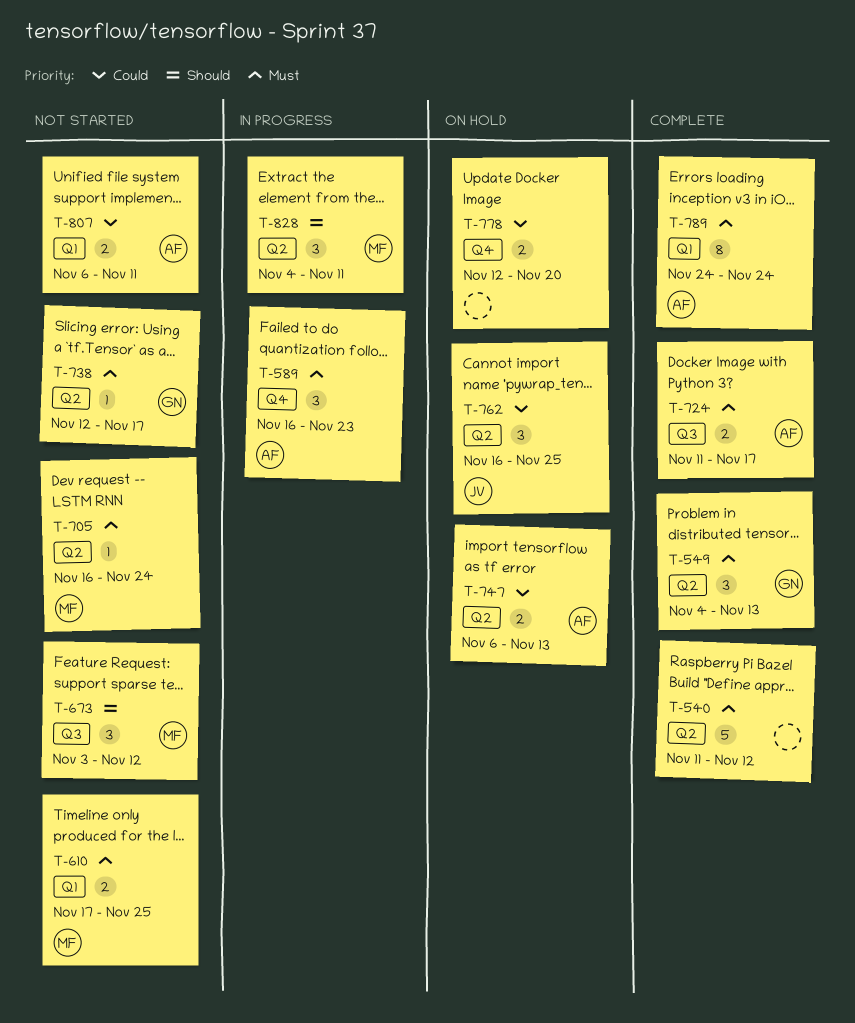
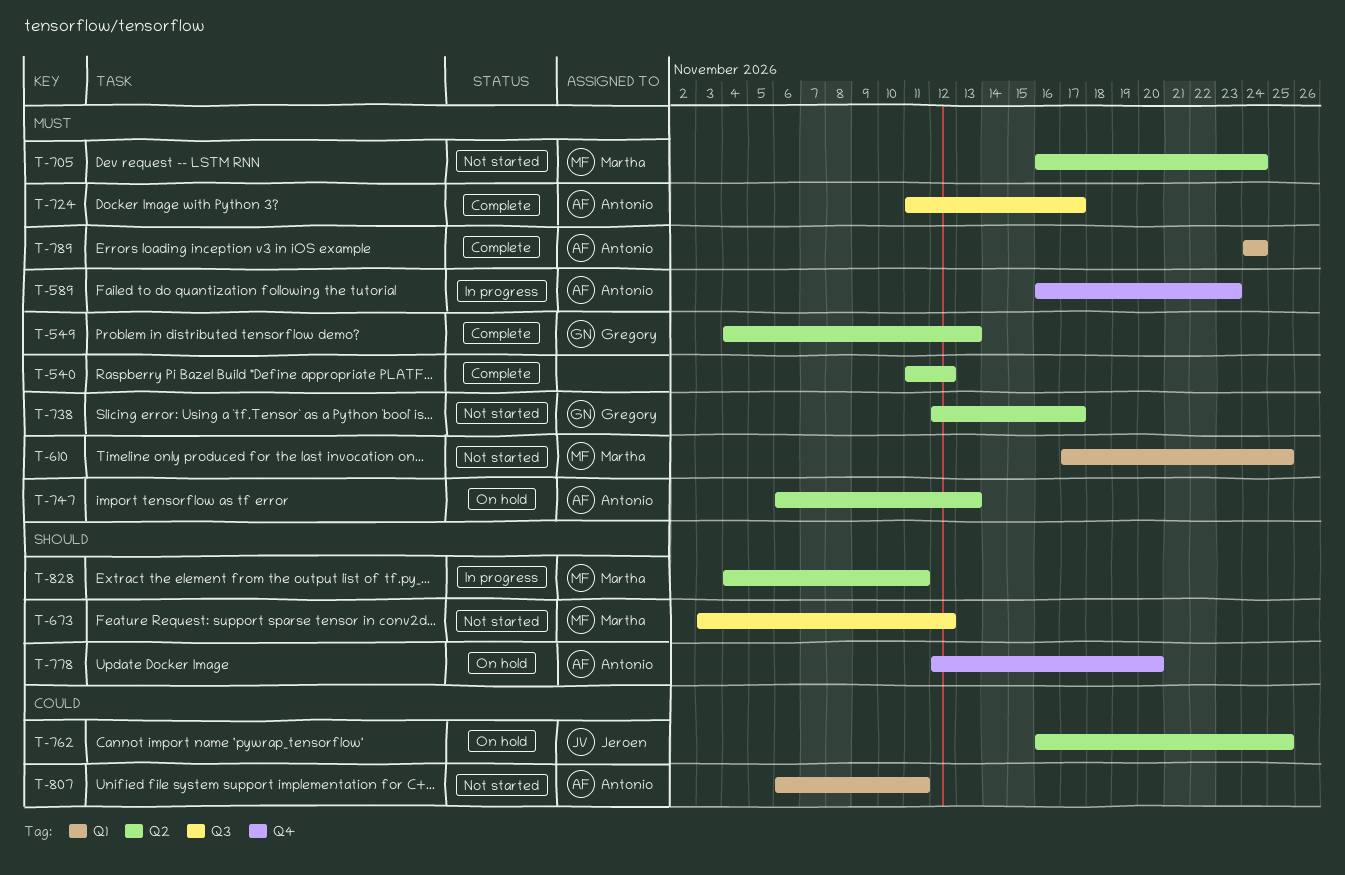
T-747, priority: Could -> Must
T-778, owner: none -> Antonio
T-778, priority: Could -> Should

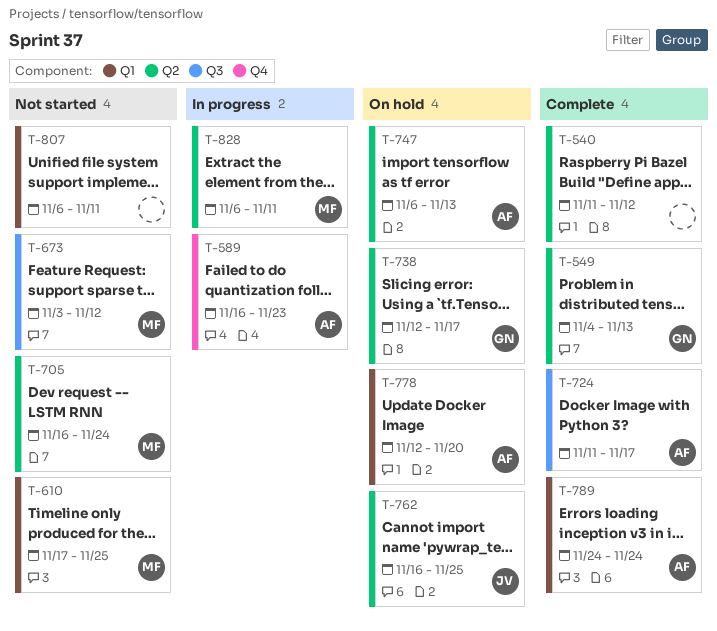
T-738, status: Not started -> On hold
T-778, label: Q4 -> Q1
T-807, owner: Antonio -> none
T-828, start: Nov 4 -> Nov 6

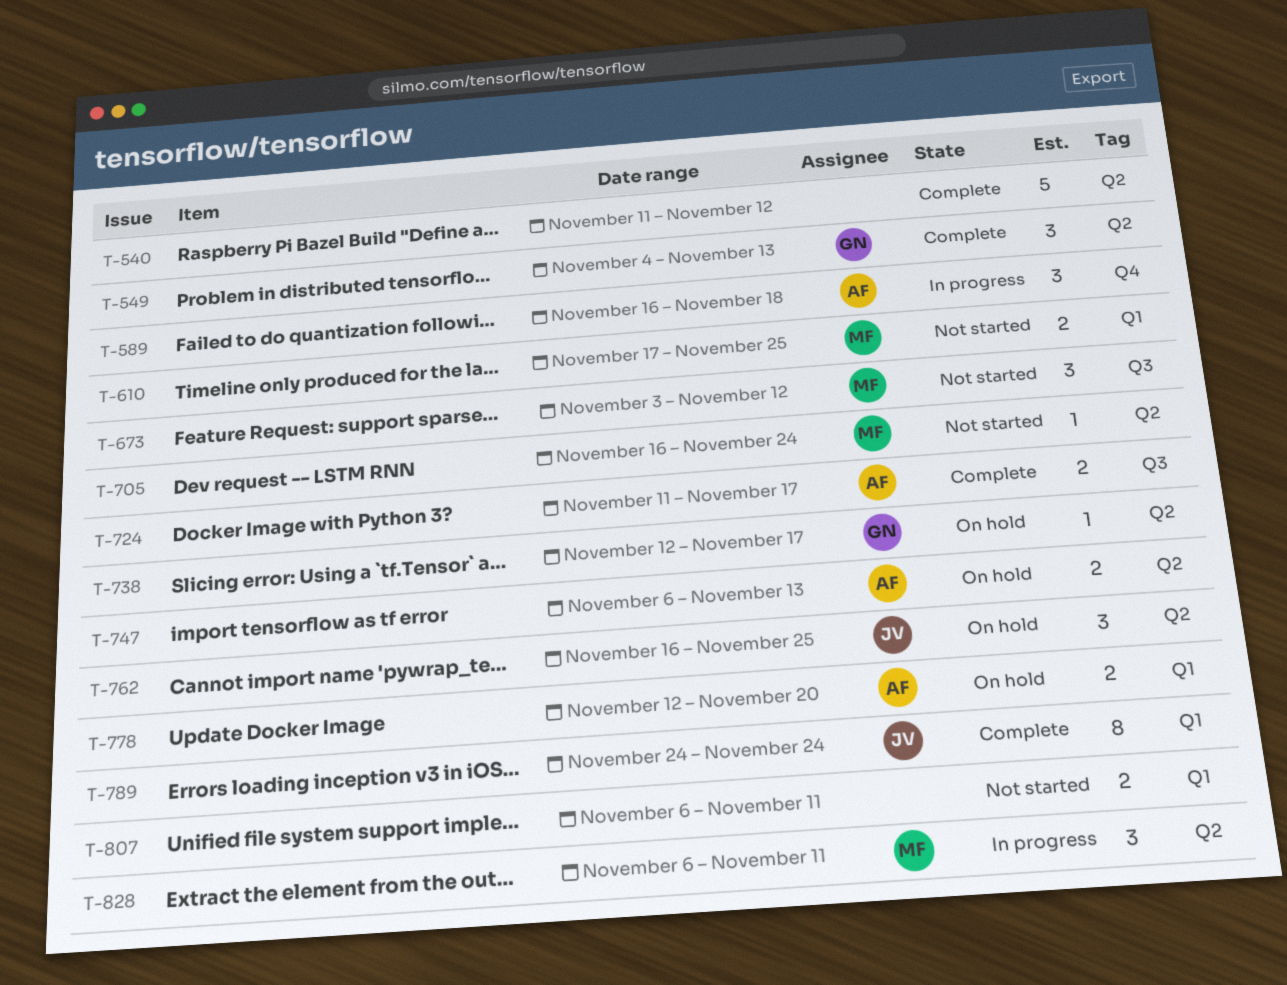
T-589, due: Nov 23 -> Nov 18
T-789, owner: AF -> JV

